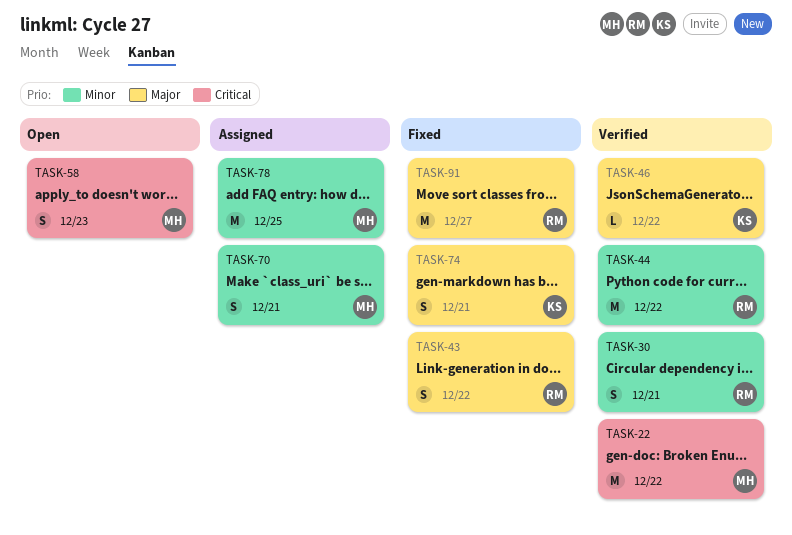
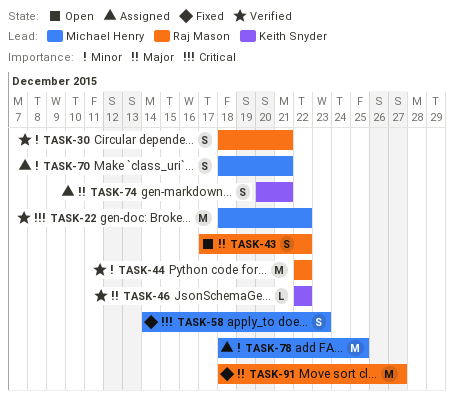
TASK-43, status: Fixed -> Open
TASK-58, status: Open -> Fixed
TASK-74, status: Fixed -> Assigned

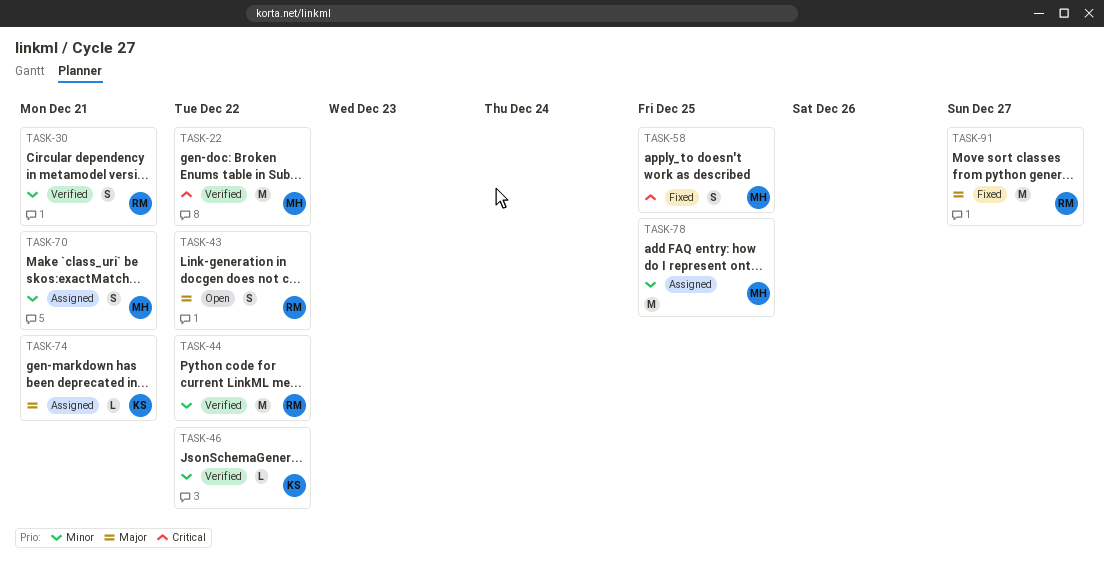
TASK-46, priority: Major -> Minor
TASK-58, due: Dec 23 -> Dec 25
TASK-74, estimate: S -> L

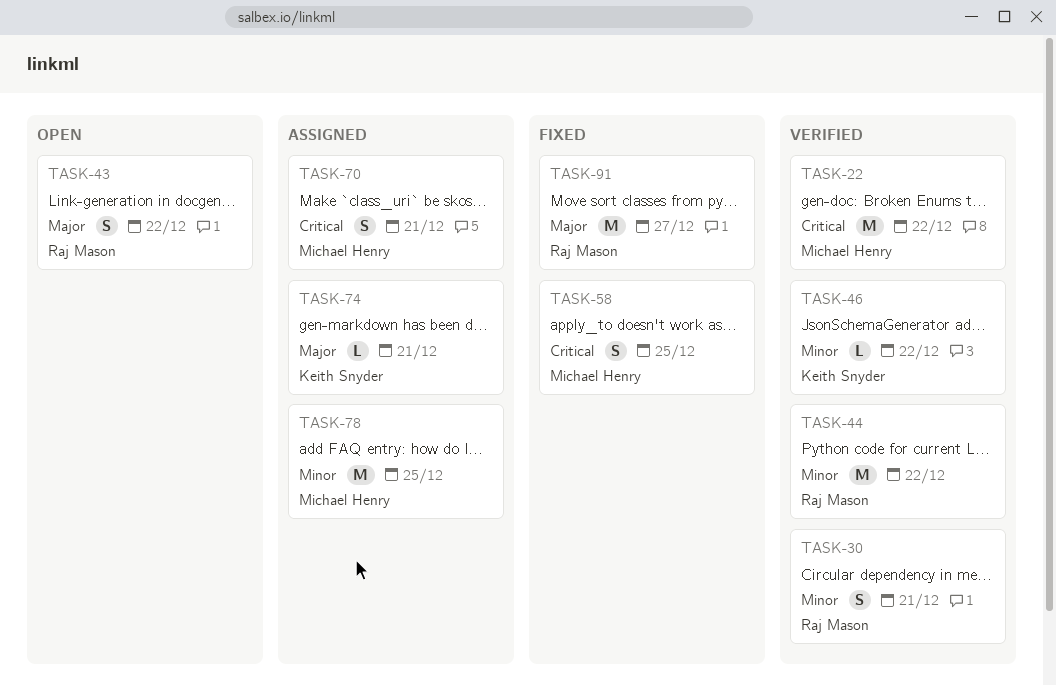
TASK-70, priority: Minor -> Critical

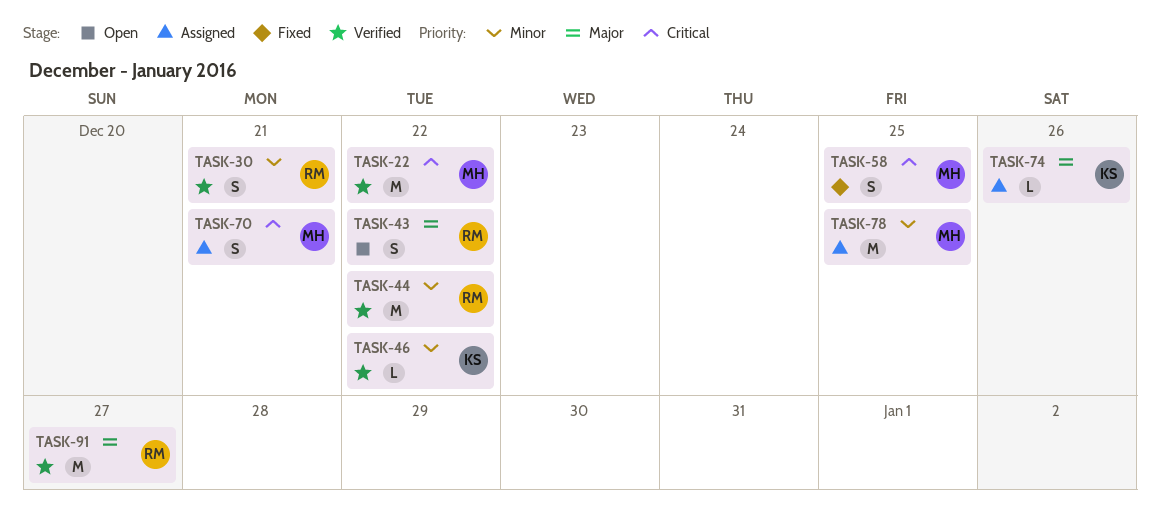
TASK-74, due: Dec 21 -> Dec 26
TASK-91, status: Fixed -> Verified

